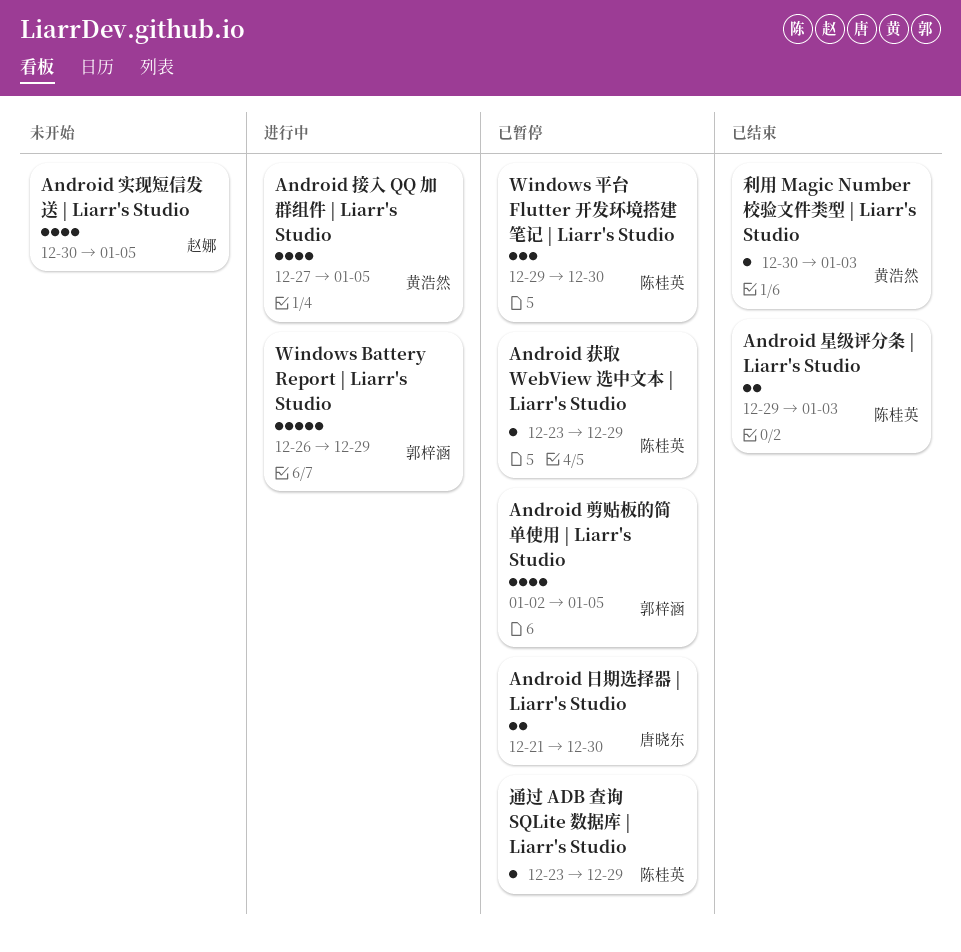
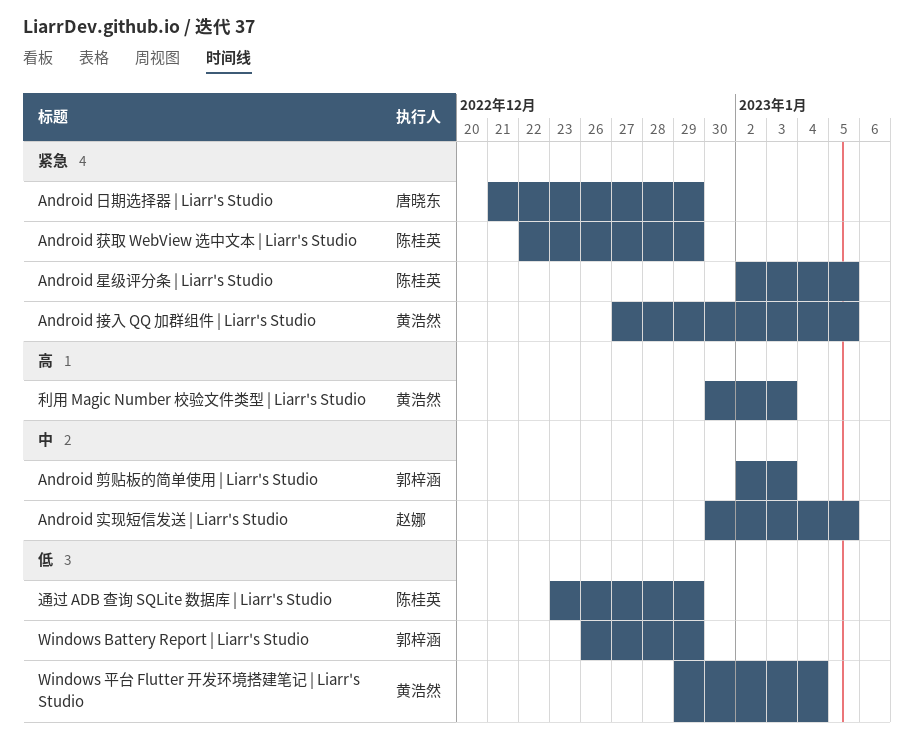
Android 剪贴板的简单使用 | Liarr's Studio, due: Jan 5 -> Jan 3
Android 日期选择器 | Liarr's Studio, due: Dec 30 -> Dec 29
Android 星级评分条 | Liarr's Studio, start: Dec 29 -> Jan 2
Android 星级评分条 | Liarr's Studio, due: Jan 3 -> Jan 5
Android 获取 WebView 选中文本 | Liarr's Studio, start: Dec 23 -> Dec 22
Windows 平台 Flutter 开发环境搭建笔记 | Liarr's Studio, owner: 陈桂英 -> 黄浩然
Windows 平台 Flutter 开发环境搭建笔记 | Liarr's Studio, due: Dec 30 -> Jan 4

